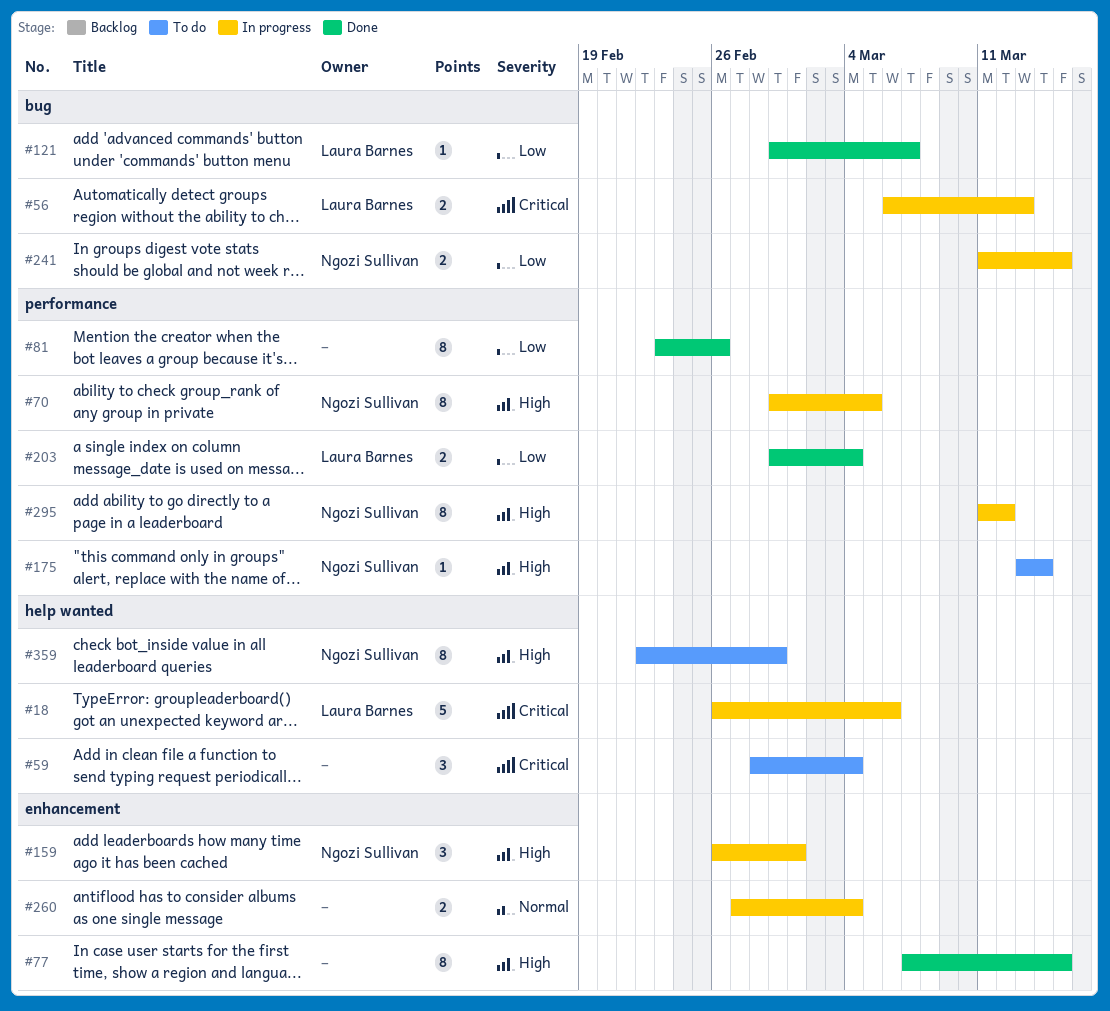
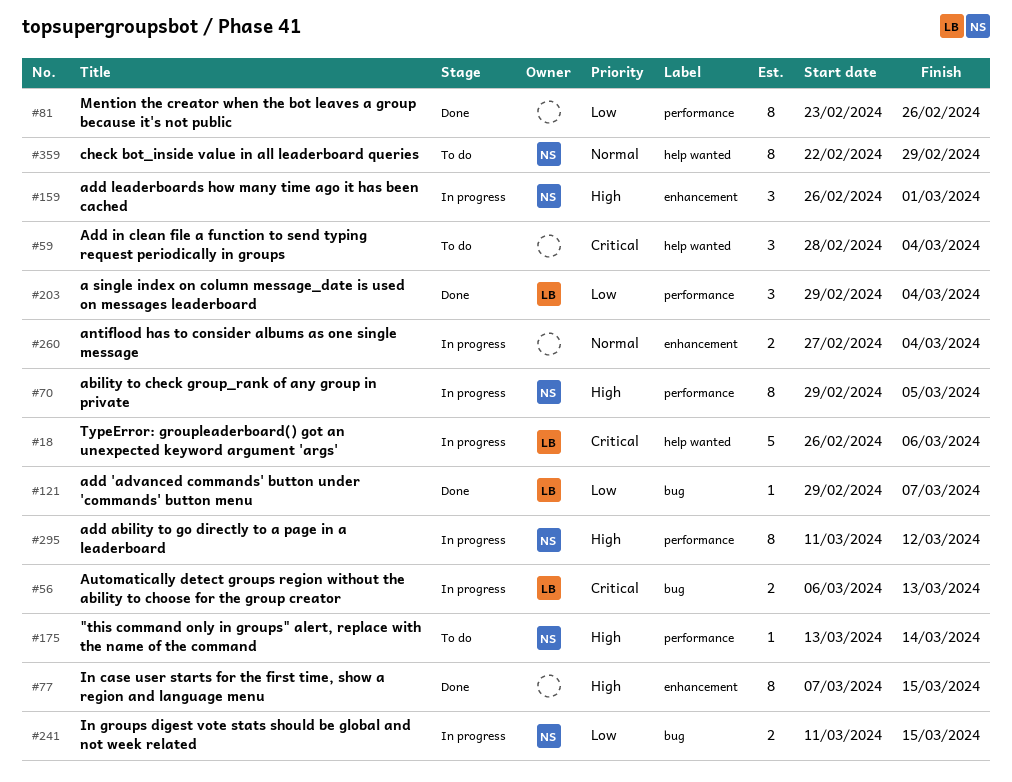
#203, estimate: 2 -> 3
#359, priority: High -> Normal

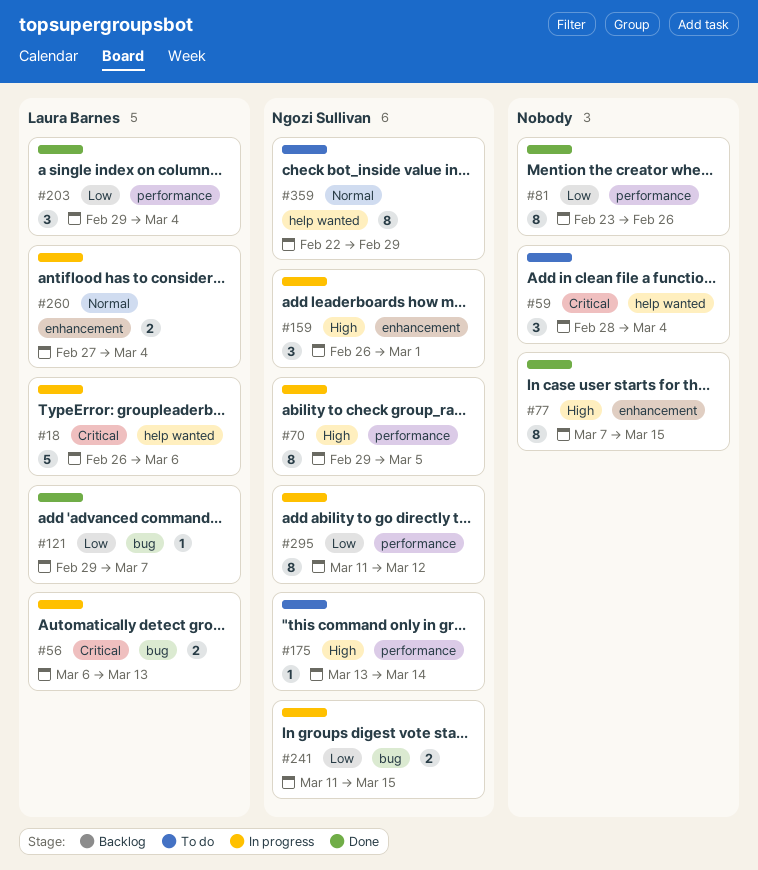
#260, owner: none -> Laura Barnes
#295, priority: High -> Low

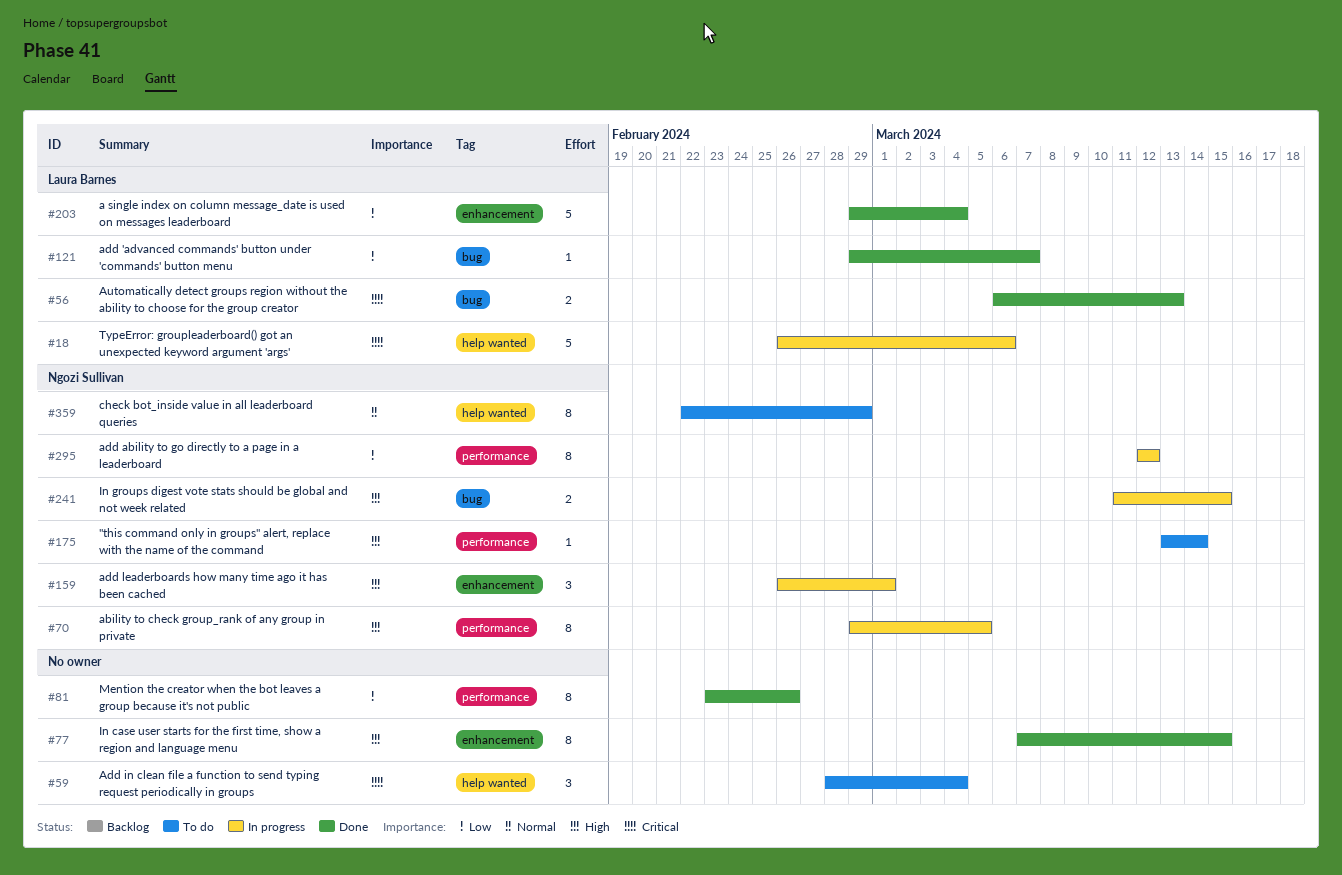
#56, status: In progress -> Done
#203, label: performance -> enhancement
#203, estimate: 3 -> 5
#241, priority: Low -> High
#260: present -> none
#295, start: Mar 11 -> Mar 12

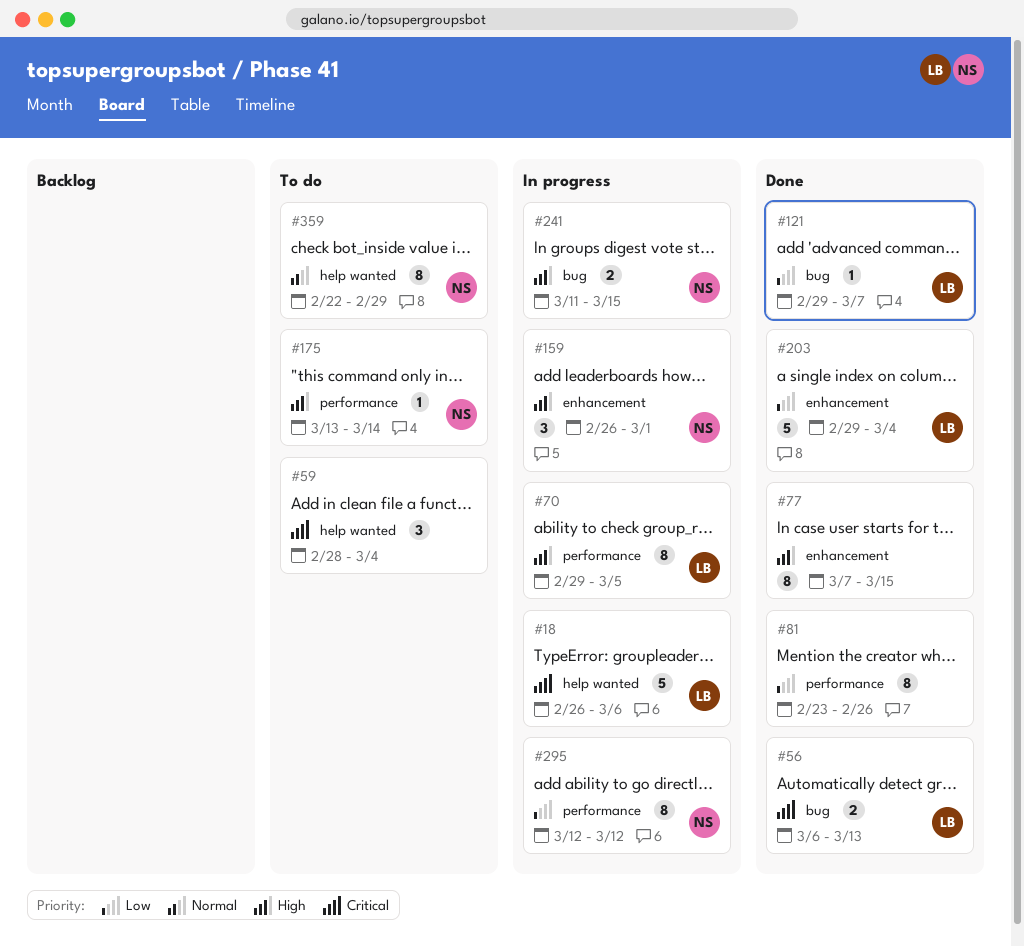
#70, owner: Ngozi Sullivan -> Laura Barnes

